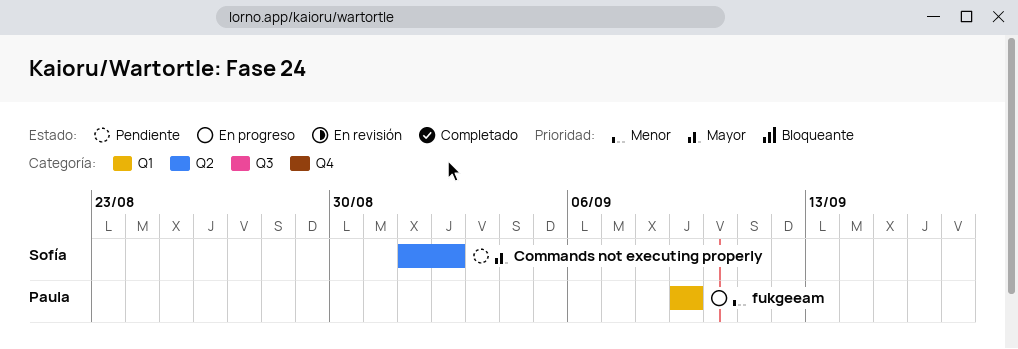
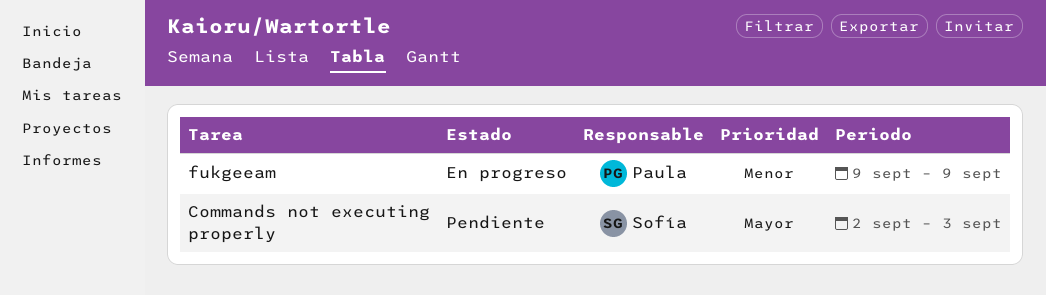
Commands not executing properly, start: Sep 1 -> Sep 2
Commands not executing properly, due: Sep 2 -> Sep 3

